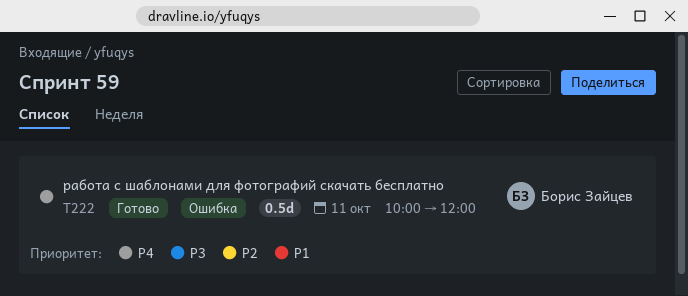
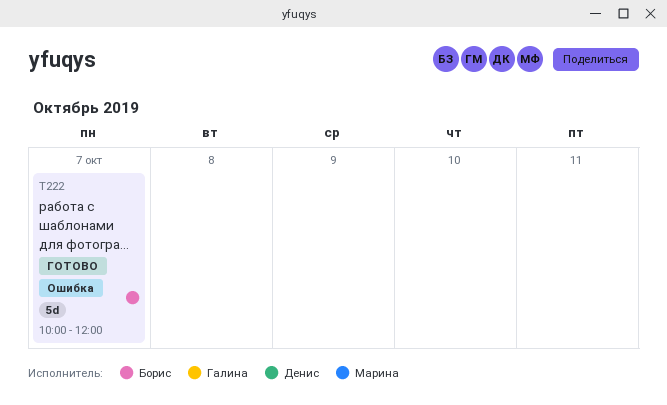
T222, estimate: 0.5d -> 5d
T222, day: Oct 11 -> Oct 7

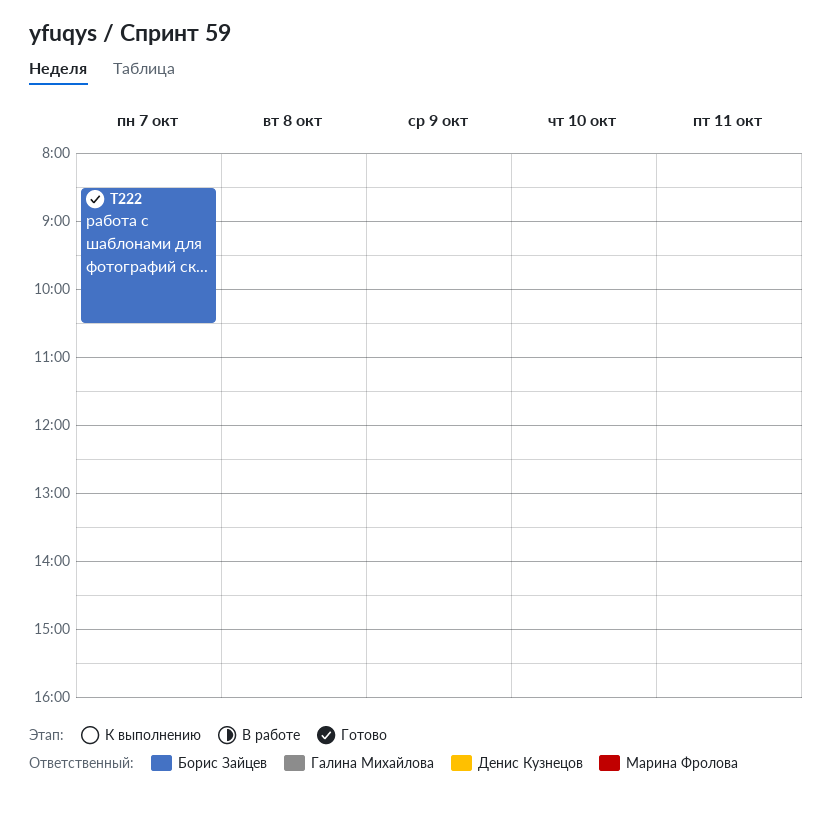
T222, begins: 10:00 -> 08:30
T222, ends: 12:00 -> 10:30

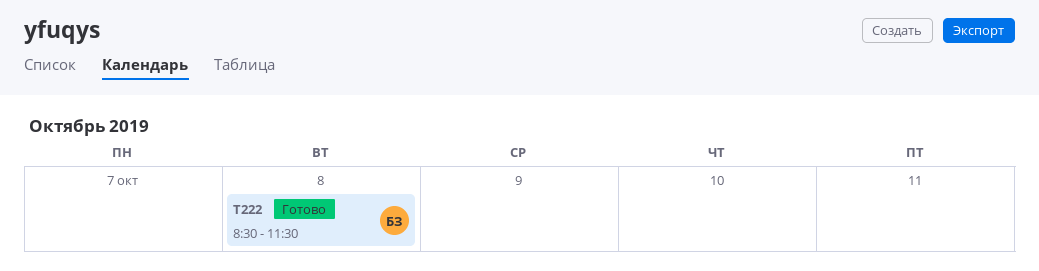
T222, day: Oct 7 -> Oct 8
T222, ends: 10:30 -> 11:30

